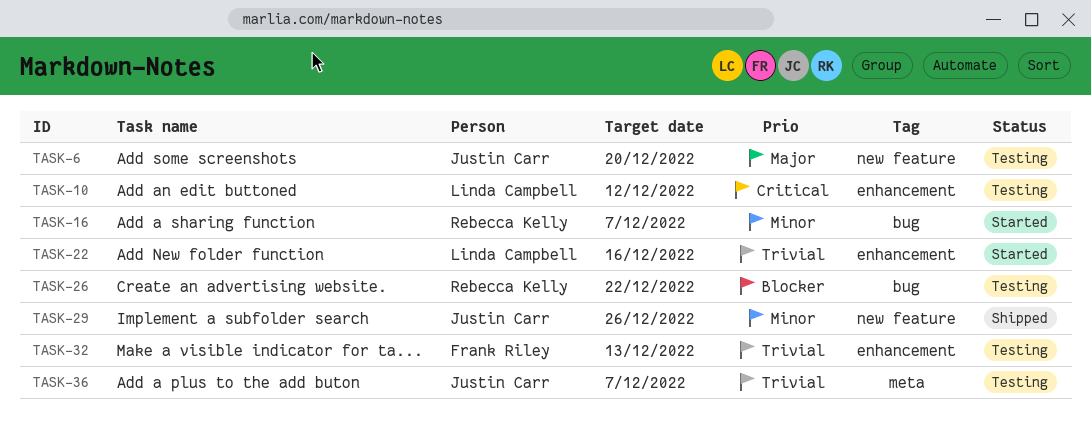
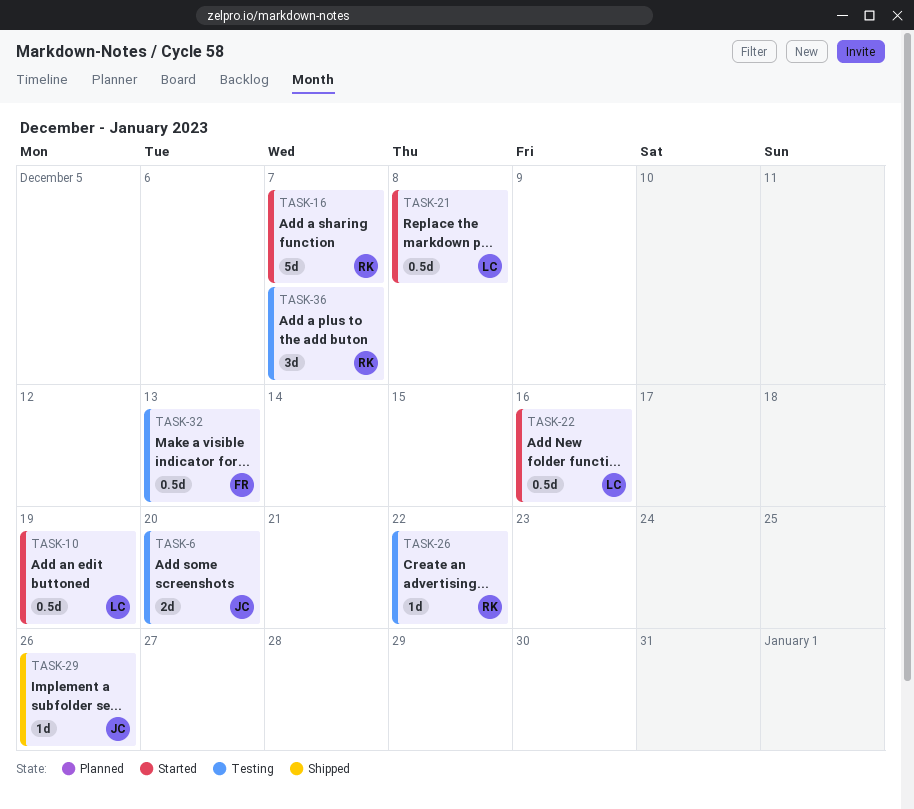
TASK-10, status: Testing -> Started
TASK-10, due: Dec 12 -> Dec 19
TASK-21: none -> present
TASK-36, owner: Justin Carr -> Rebecca Kelly

